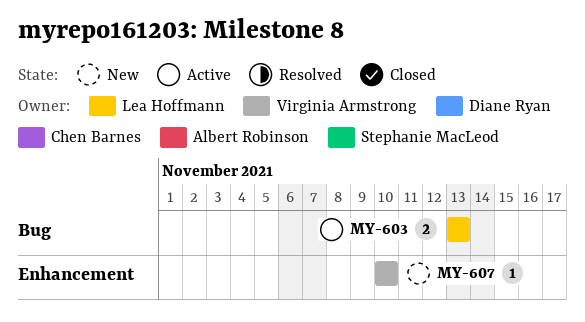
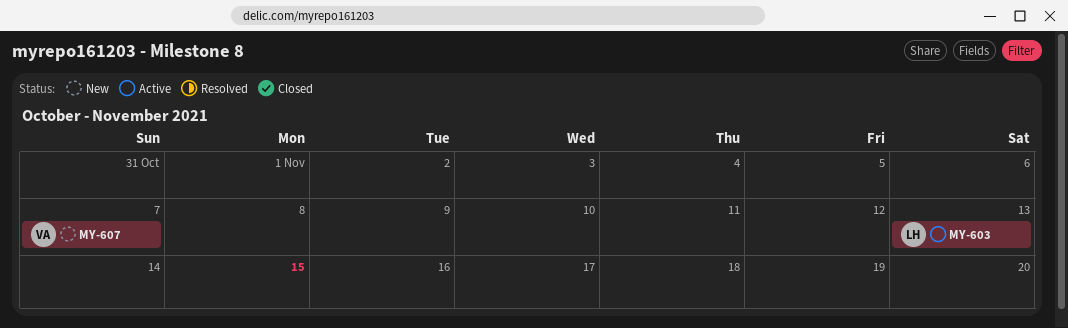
MY-607, start: Nov 10 -> Nov 7
MY-607, due: Nov 10 -> Nov 7

